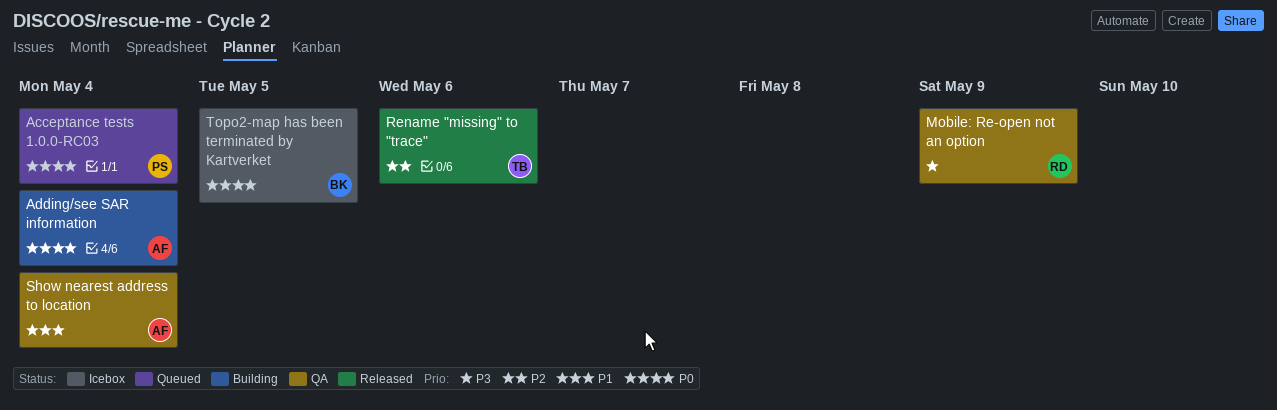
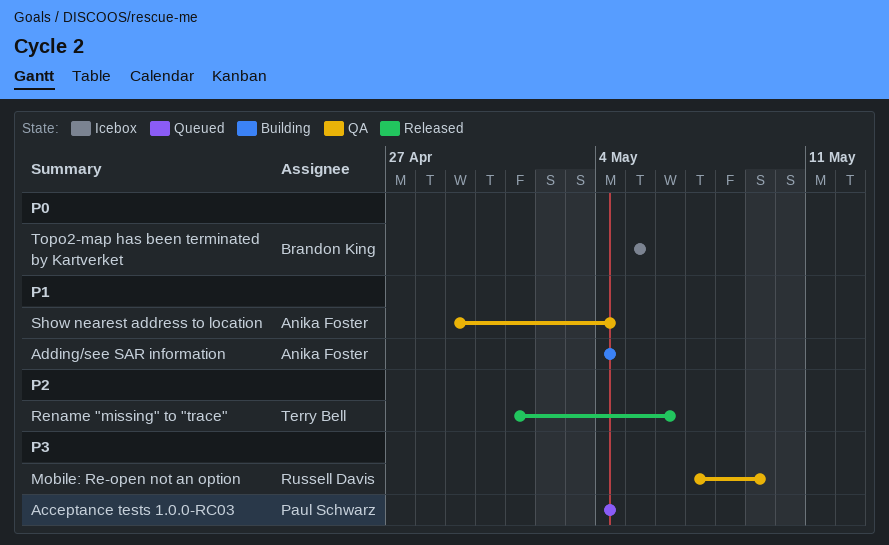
Acceptance tests 1.0.0-RC03, priority: P0 -> P3
Adding/see SAR information, priority: P0 -> P1

